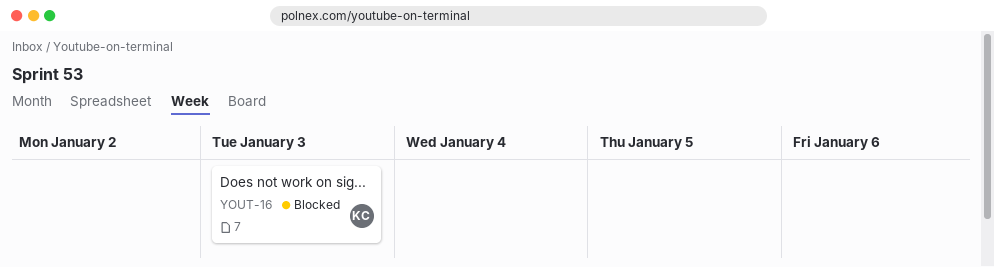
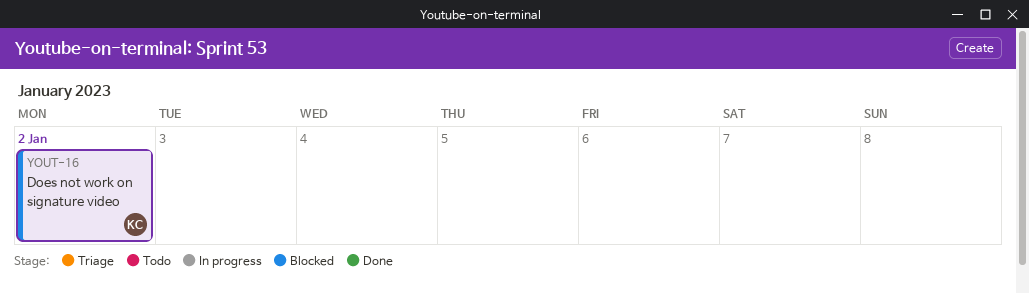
YOUT-16, due: Jan 3 -> Jan 2

